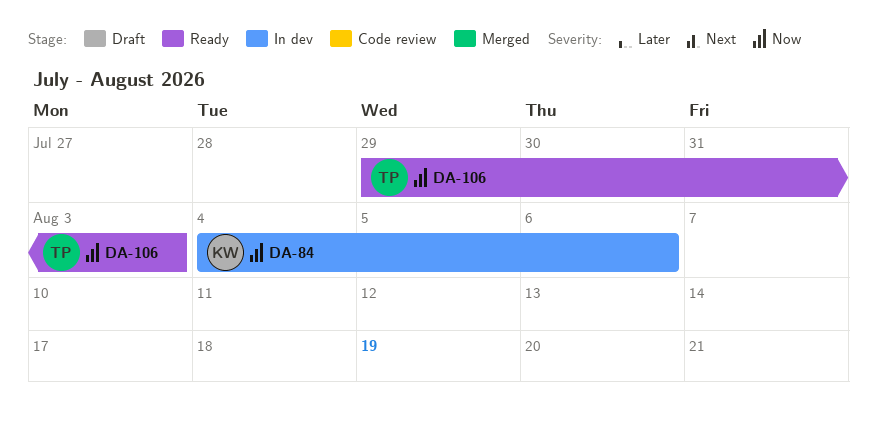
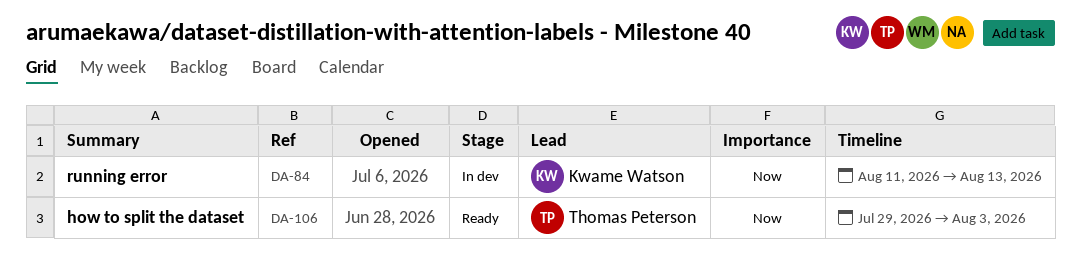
DA-84, start: Aug 4 -> Aug 11
DA-84, due: Aug 6 -> Aug 13

